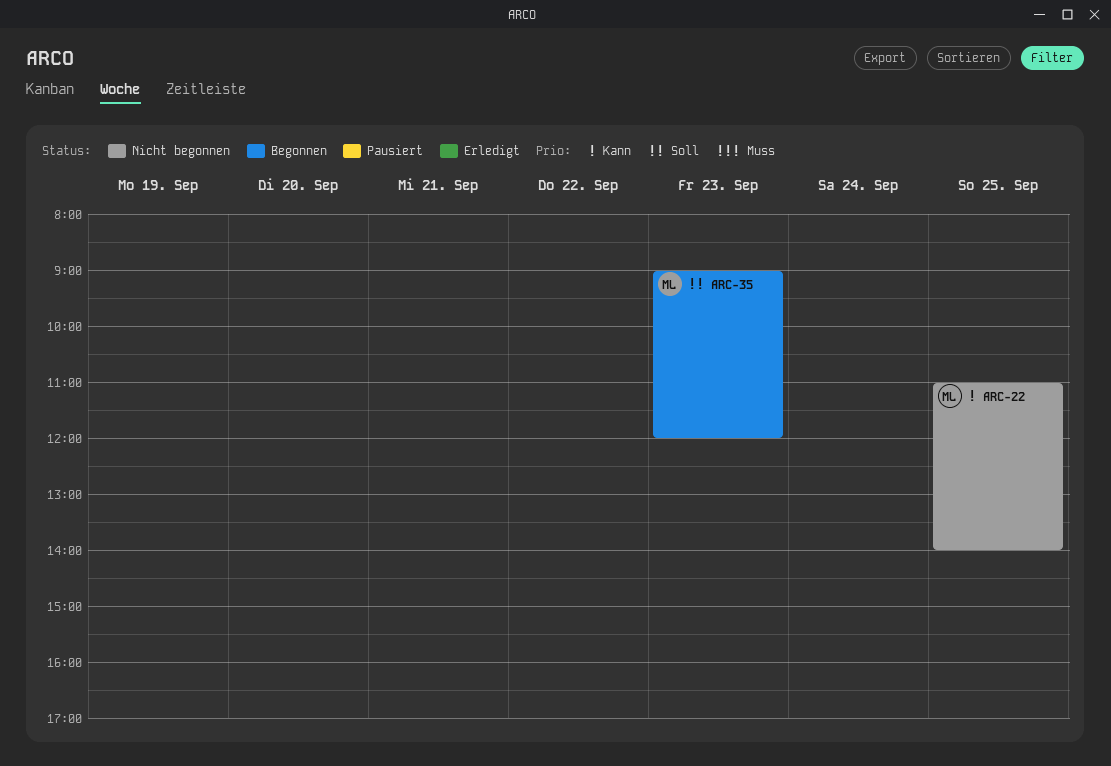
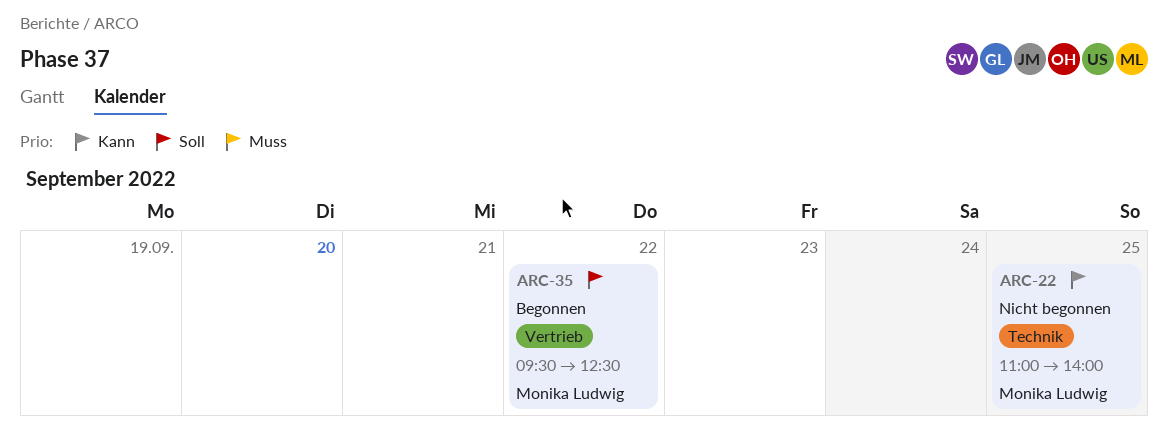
ARC-35, day: Sep 23 -> Sep 22
ARC-35, begins: 09:00 -> 09:30
ARC-35, ends: 12:00 -> 12:30

